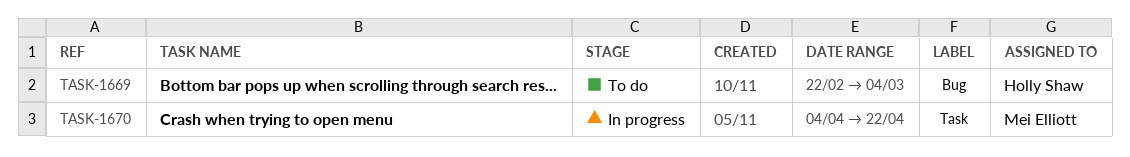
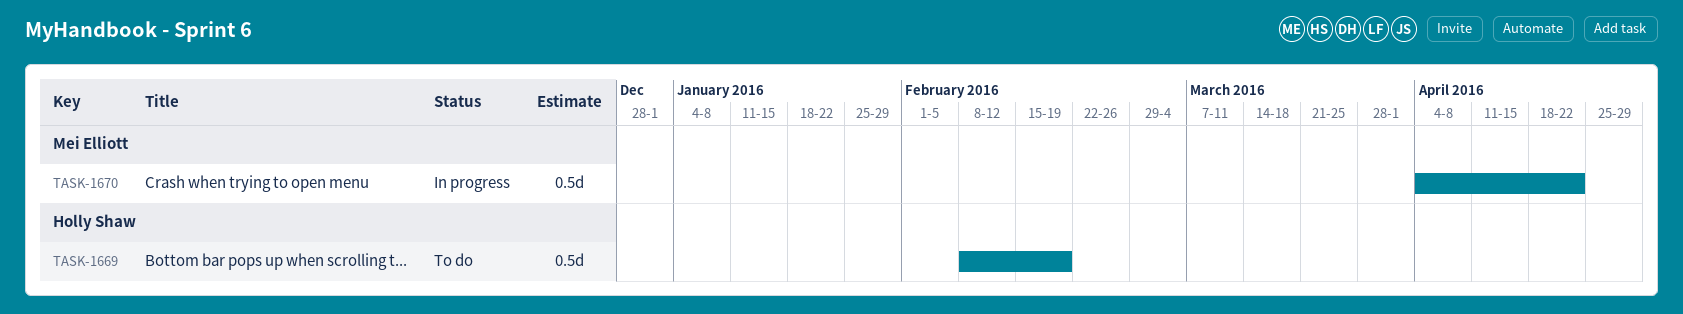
TASK-1669, start: Feb 22 -> Feb 8
TASK-1669, due: Mar 4 -> Feb 19

